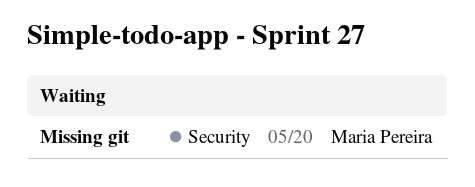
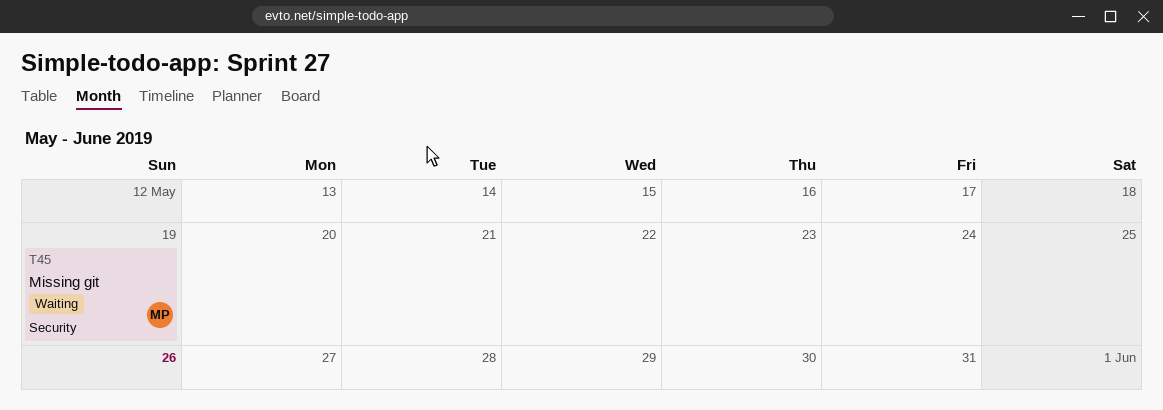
Missing git, due: May 20 -> May 19

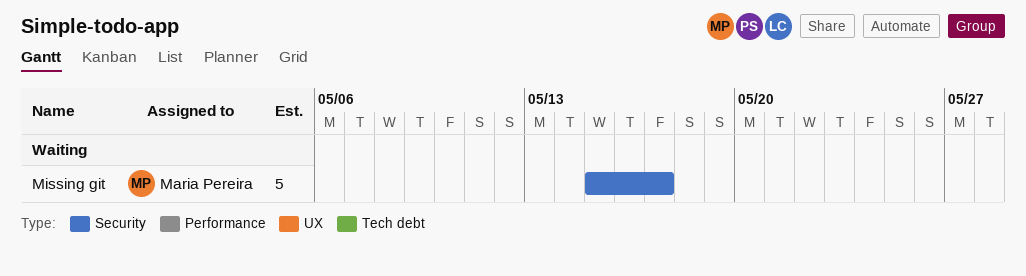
Missing git, due: May 19 -> May 17

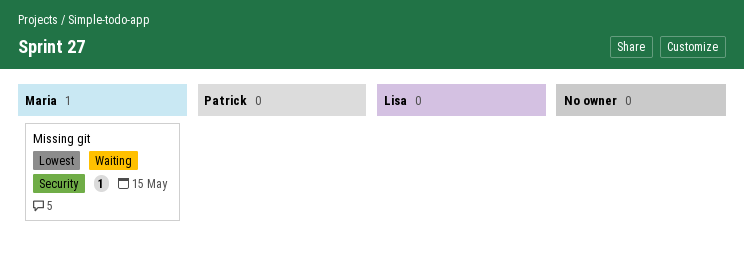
Missing git, estimate: 5 -> 1
Missing git, due: May 17 -> May 15

